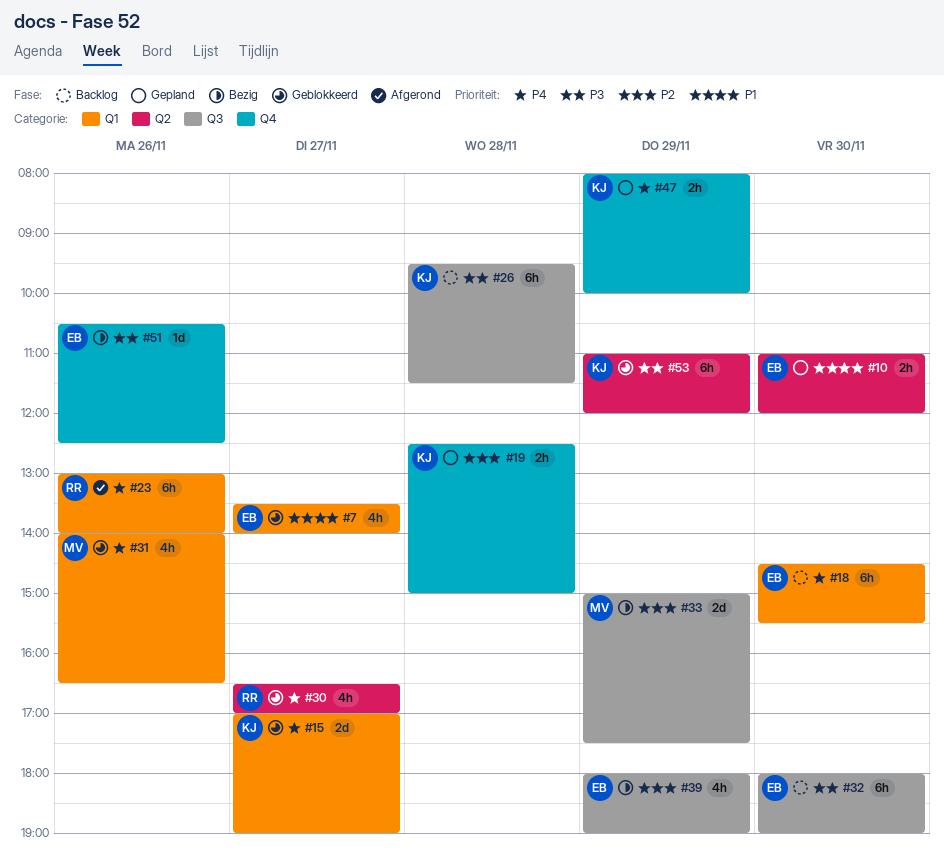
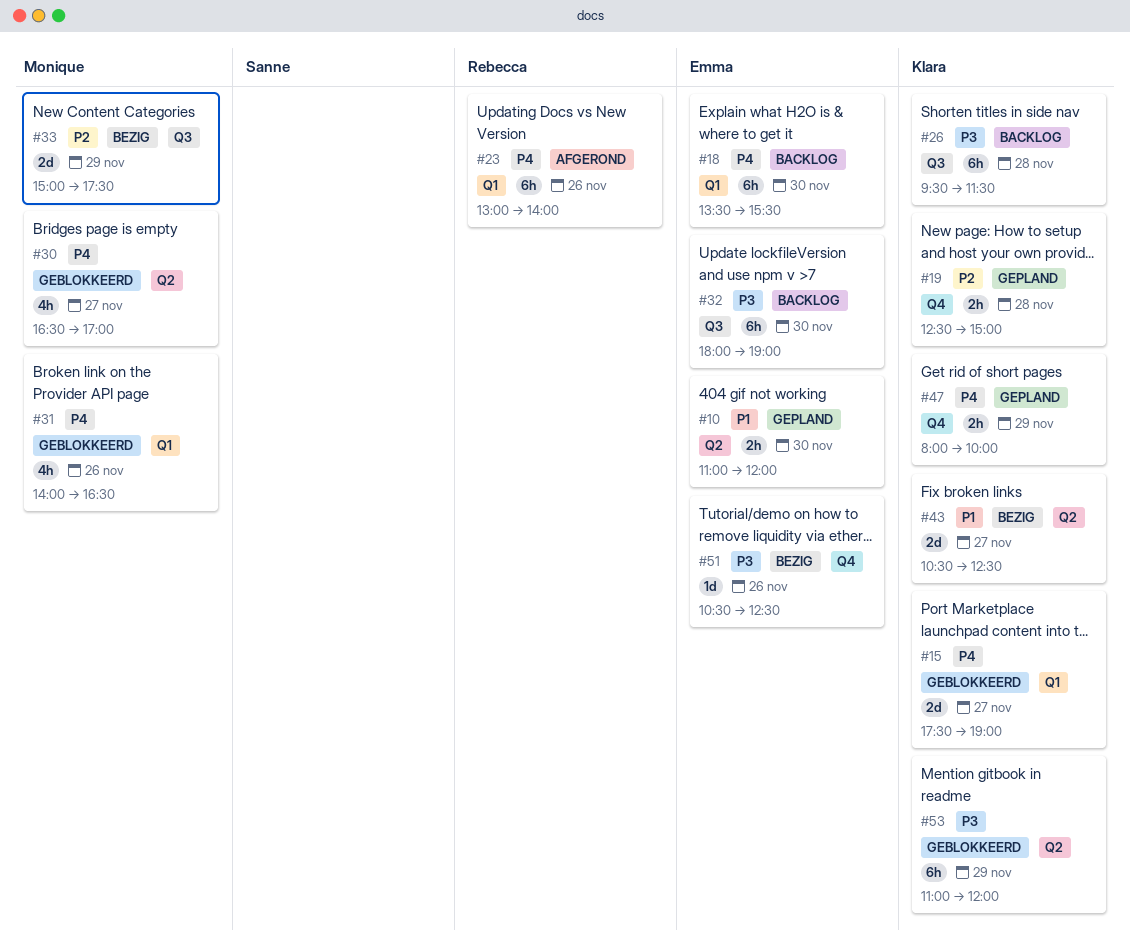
#7: present -> none
#15, begins: 17:00 -> 17:30
#18, begins: 14:30 -> 13:30
#30, owner: Rebecca -> Monique
#39: present -> none
#43: none -> present

